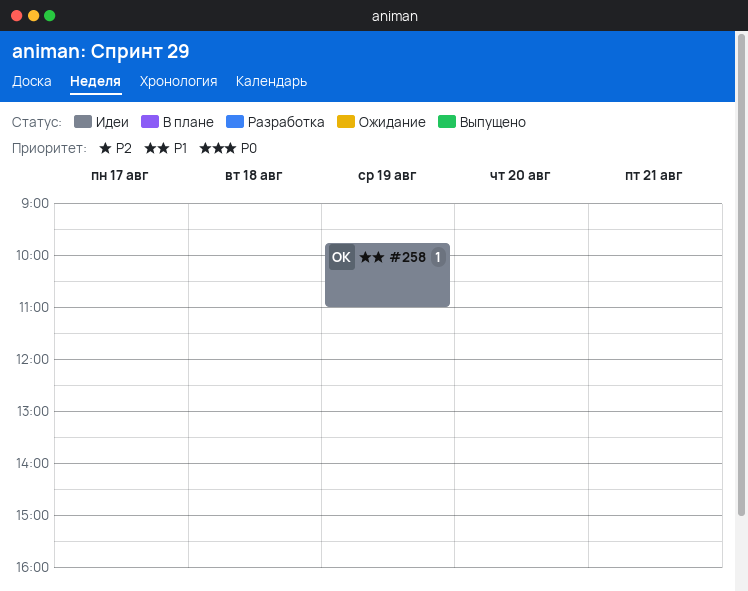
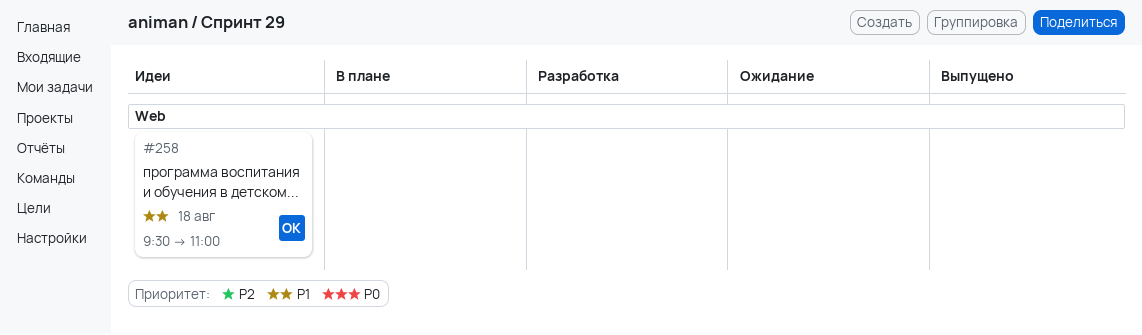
#258, day: Aug 19 -> Aug 18
#258, begins: 09:45 -> 09:30

